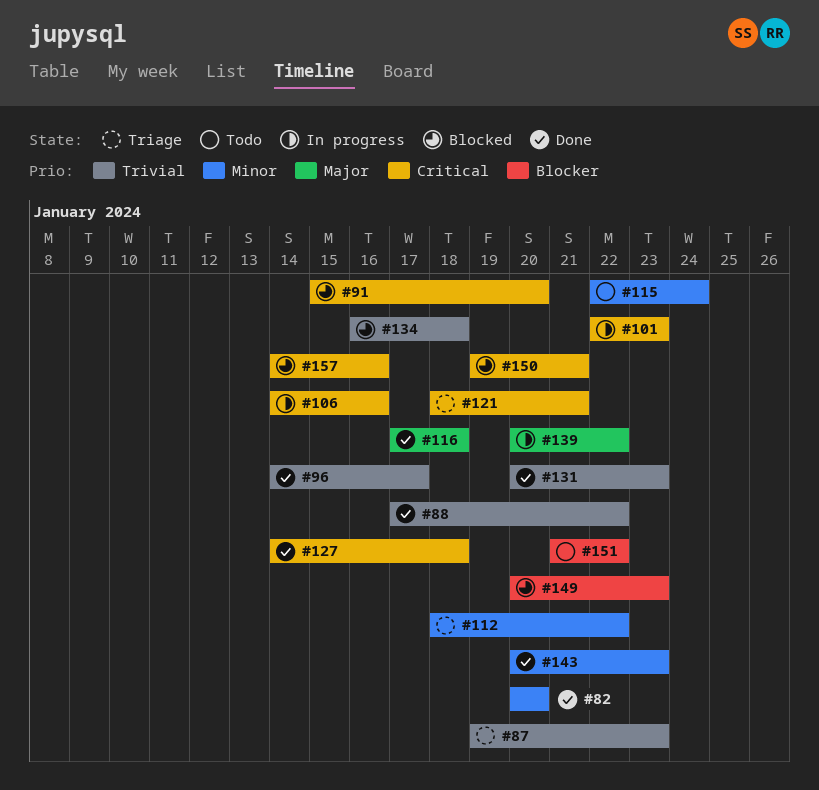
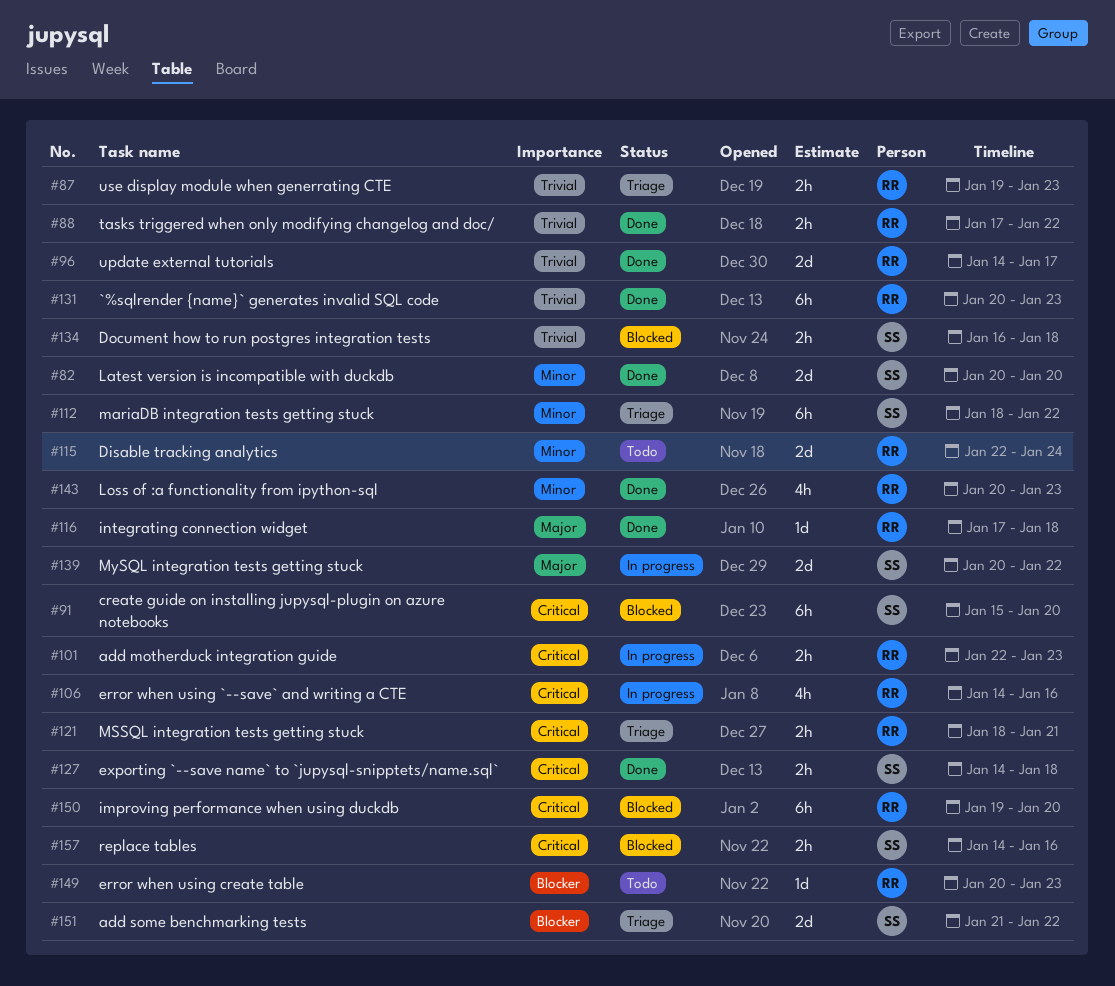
#149, status: Blocked -> Todo
#150, due: Jan 21 -> Jan 20
#151, status: Todo -> Triage

